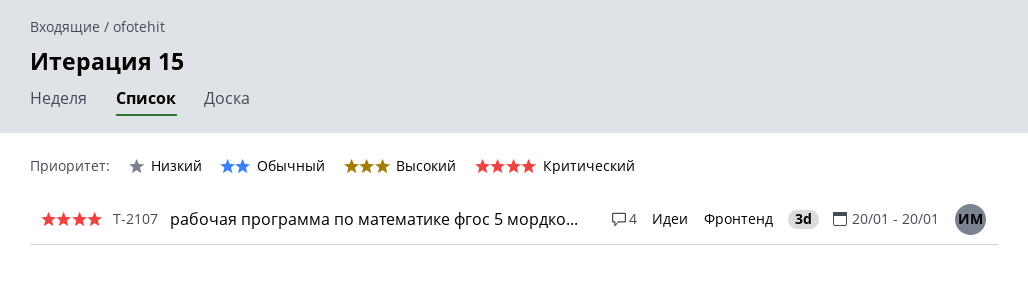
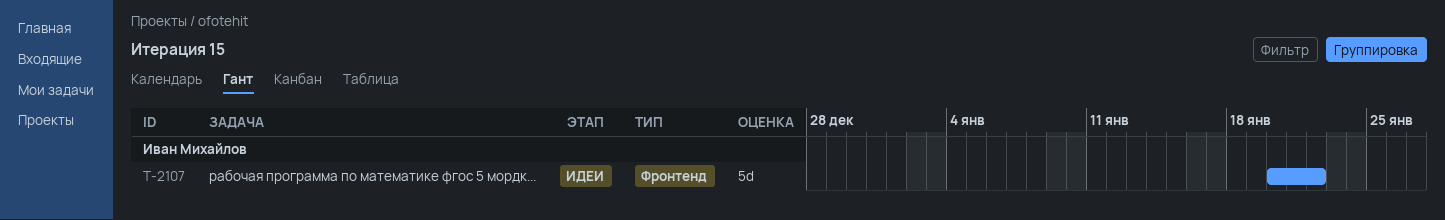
T-2107, estimate: 3d -> 5d
T-2107, due: Jan 20 -> Jan 22

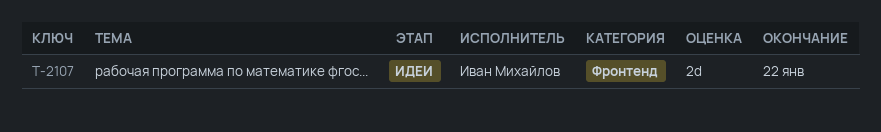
T-2107, estimate: 5d -> 2d

